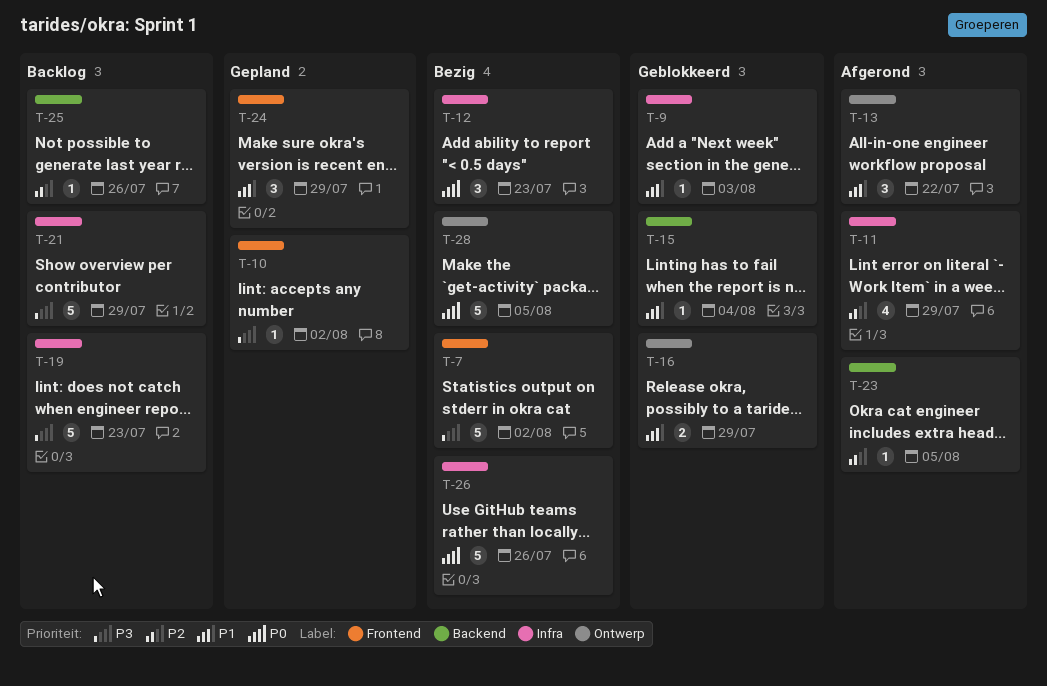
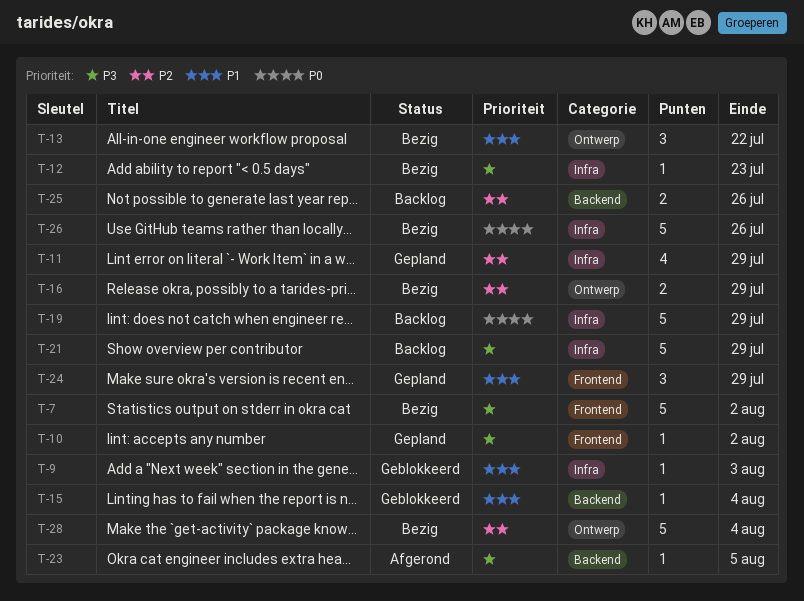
T-11, status: Afgerond -> Gepland
T-12, priority: P0 -> P3
T-12, estimate: 3 -> 1
T-13, status: Afgerond -> Bezig
T-16, status: Geblokkeerd -> Bezig
T-16, priority: P1 -> P2
T-19, priority: P3 -> P0
T-19, due: Jul 23 -> Jul 29
T-23, priority: P2 -> P3
T-25, estimate: 1 -> 2
T-28, priority: P0 -> P2
T-28, due: Aug 5 -> Aug 4

